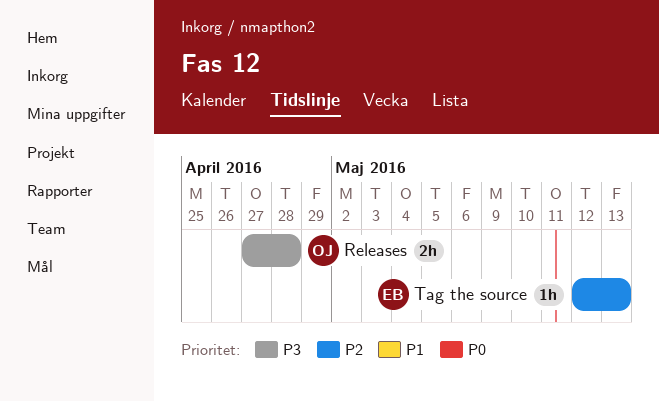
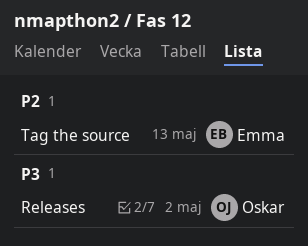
Releases, due: Apr 28 -> May 2

